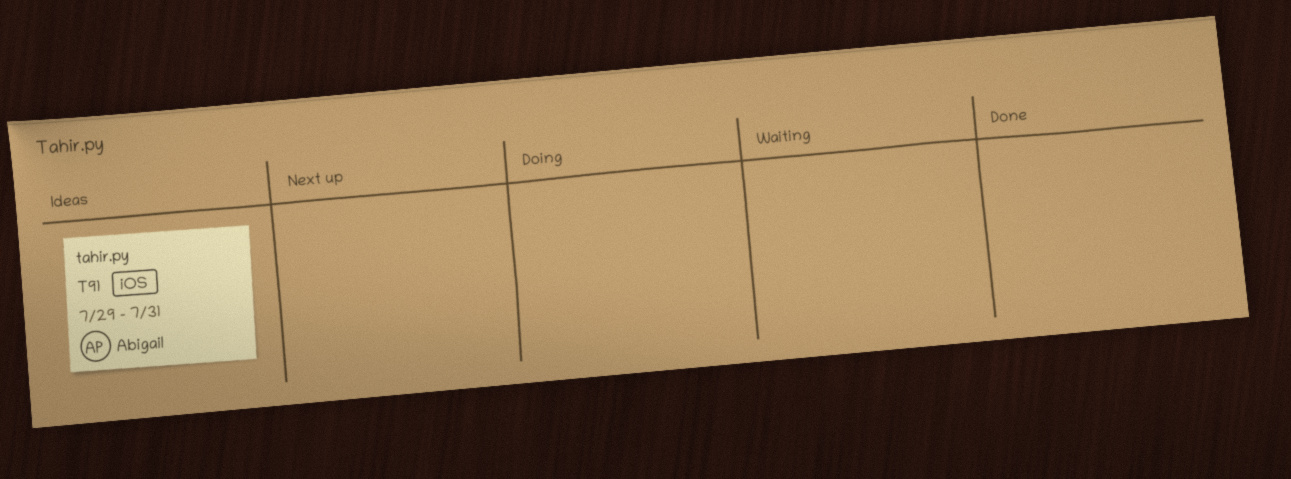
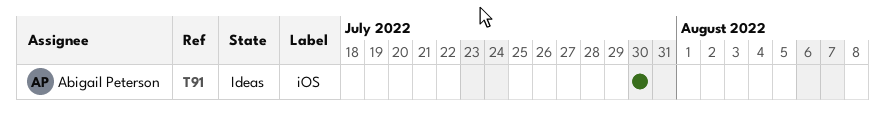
T91, start: Jul 29 -> Jul 30
T91, due: Jul 31 -> Jul 30

